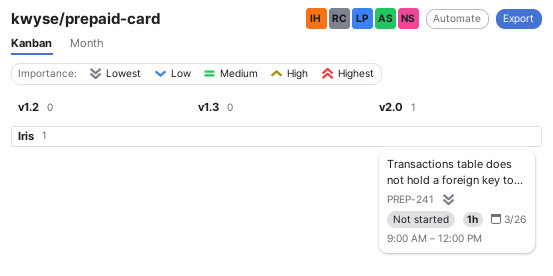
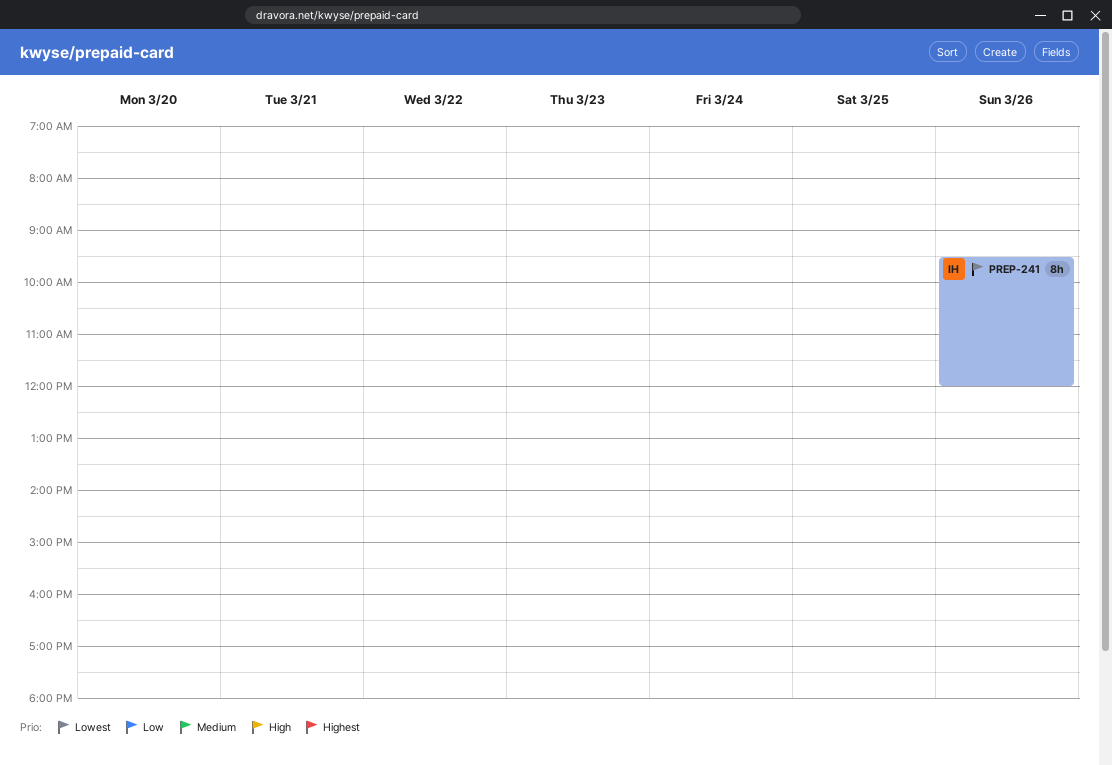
PREP-241, estimate: 1h -> 8h
PREP-241, begins: 09:00 -> 09:30

